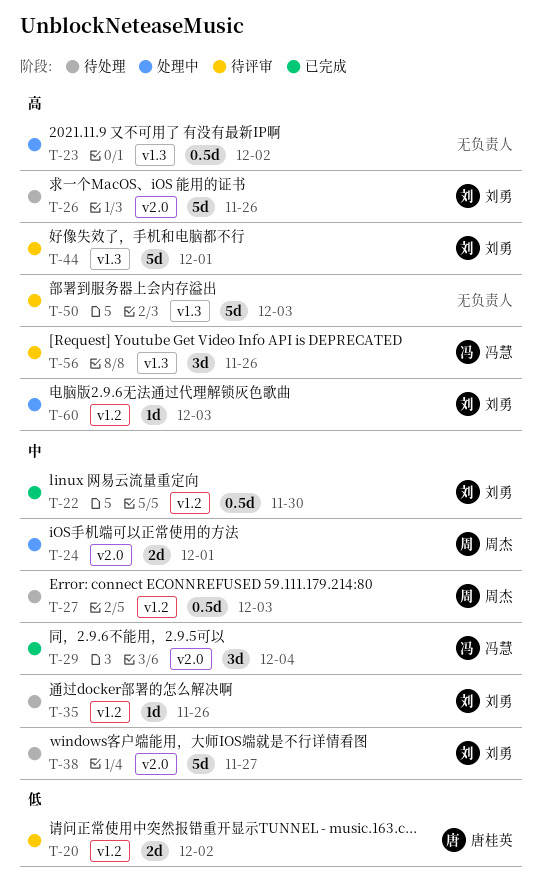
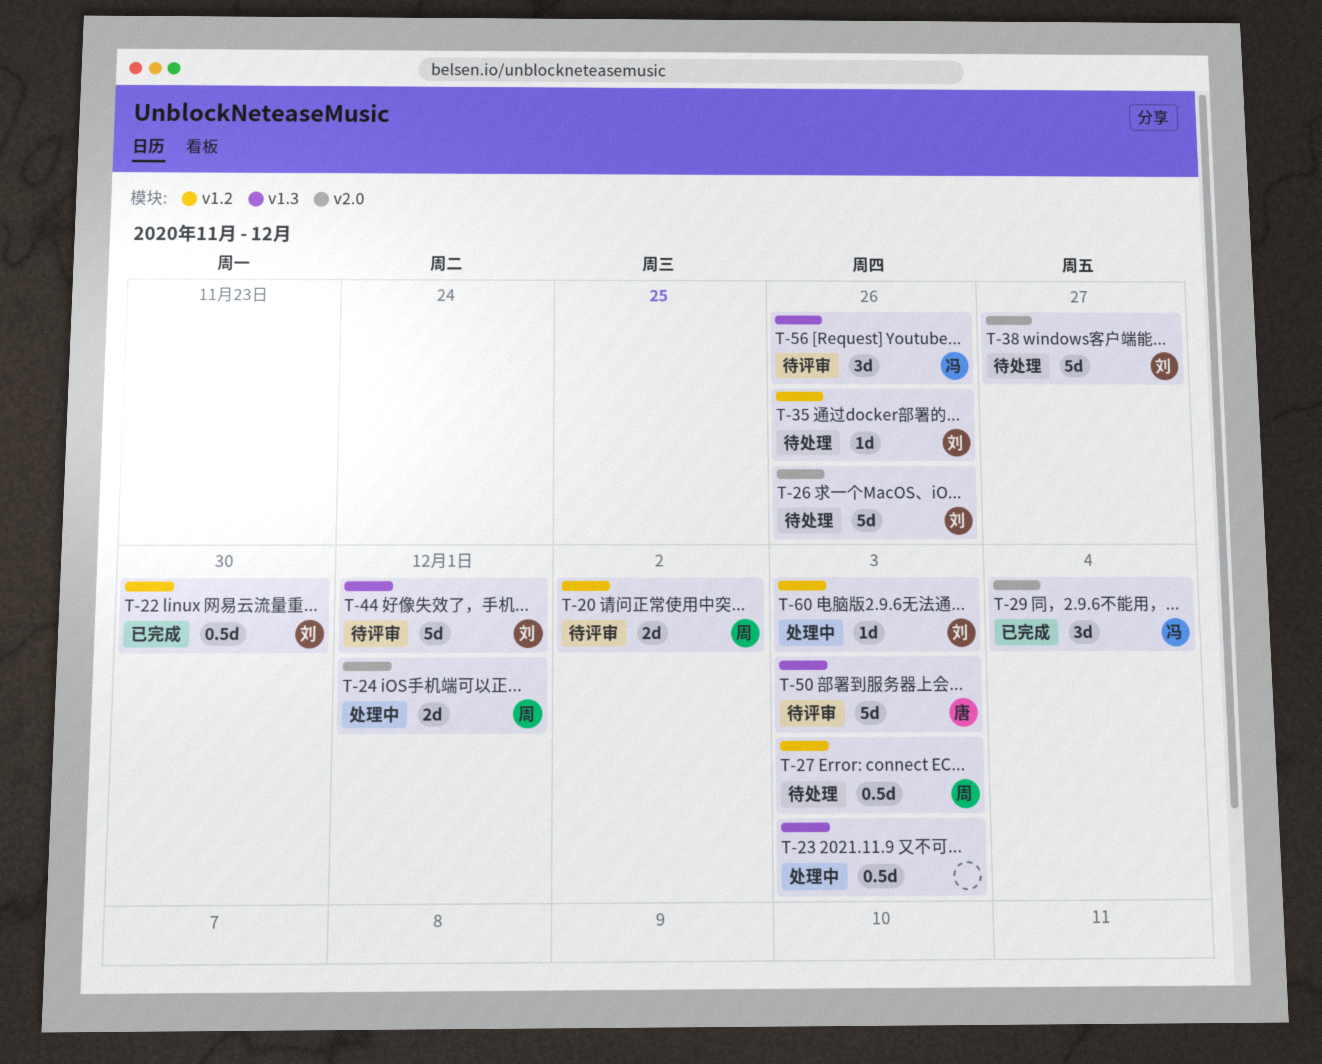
T-20, owner: 唐桂英 -> 周杰
T-23, due: Dec 2 -> Dec 3
T-50, owner: none -> 唐桂英

